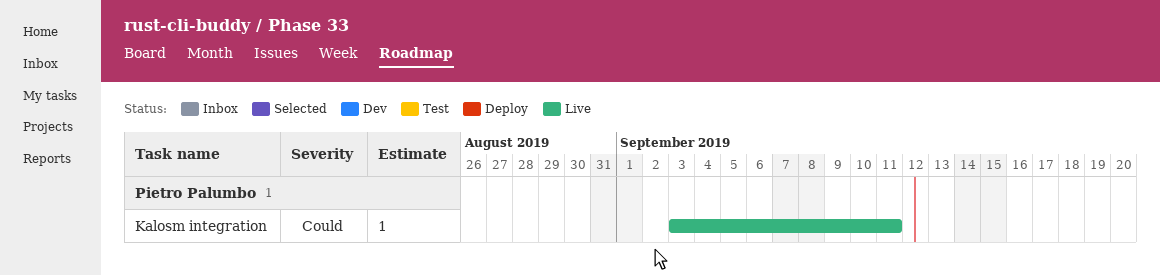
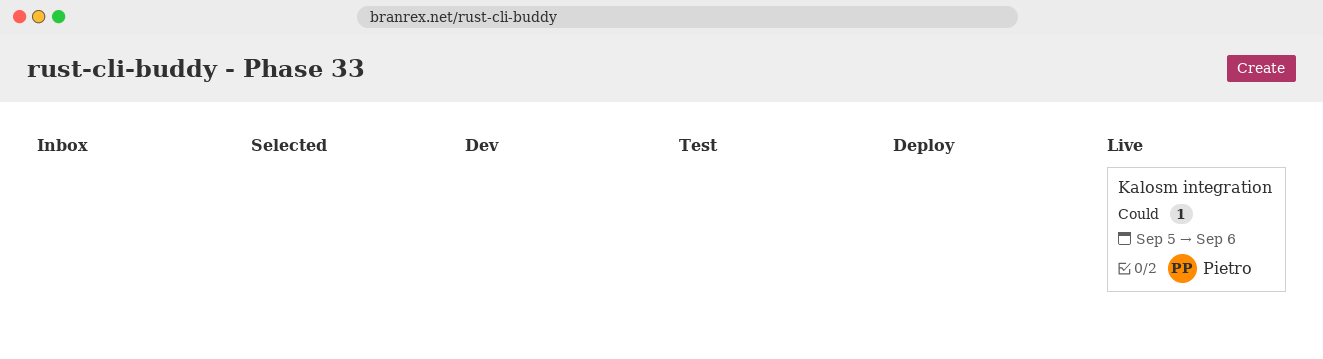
Kalosm integration, start: Sep 3 -> Sep 5
Kalosm integration, due: Sep 11 -> Sep 6

